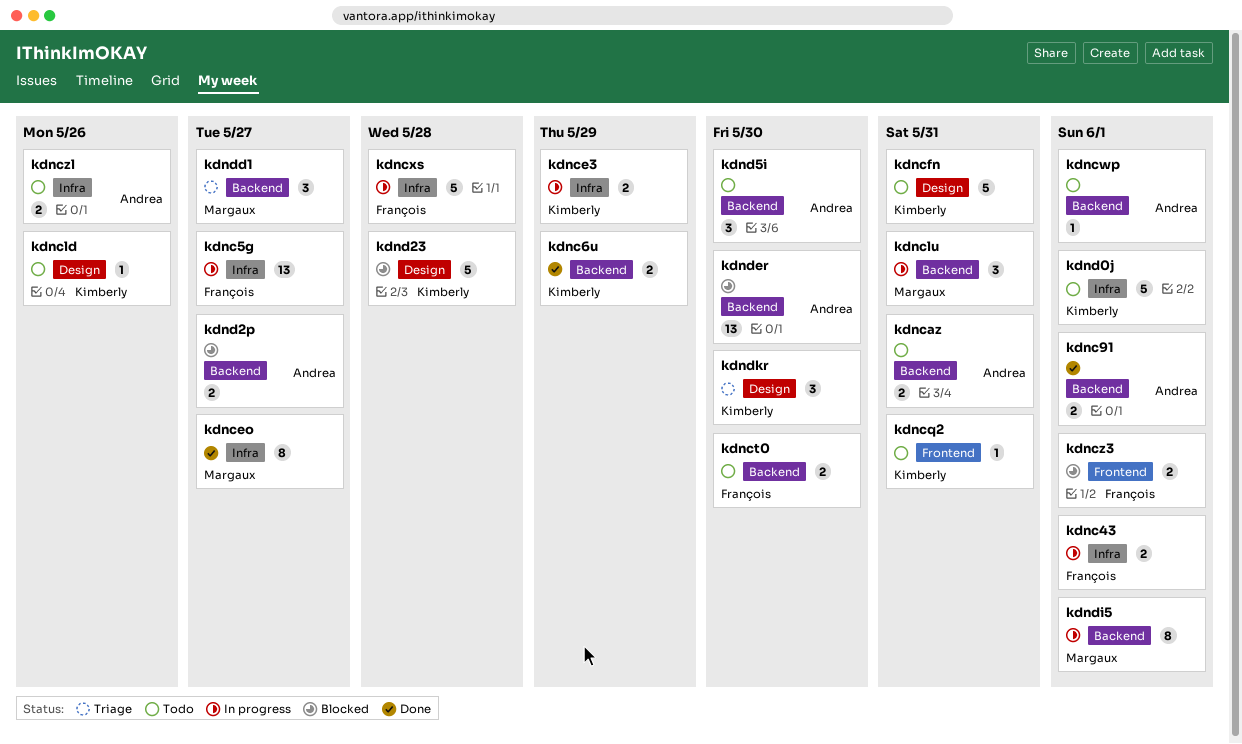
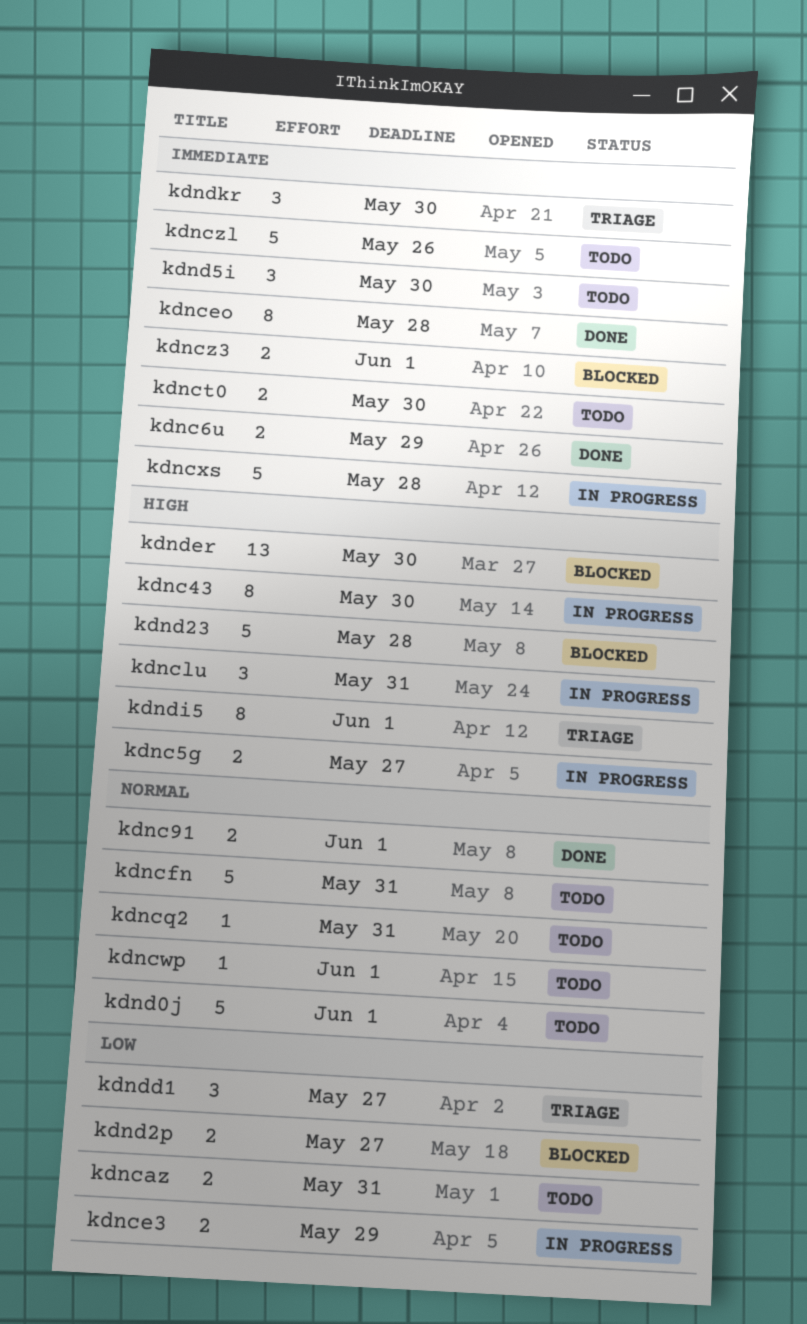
kdnc43, estimate: 2 -> 8
kdnc43, due: Jun 1 -> May 30
kdnc5g, estimate: 13 -> 2
kdnceo, due: May 27 -> May 28
kdncld: present -> none
kdnczl, estimate: 2 -> 5
kdndi5, status: In progress -> Triage

